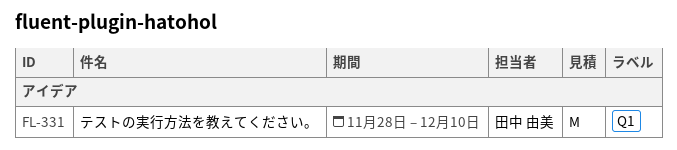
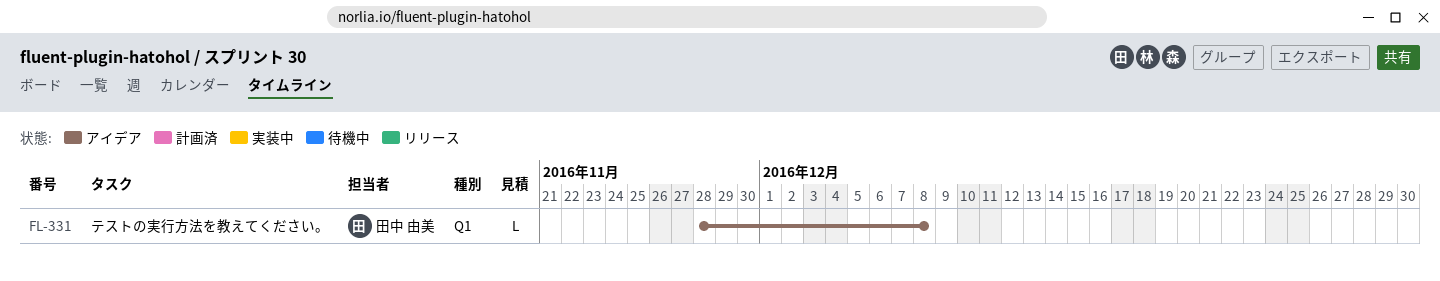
FL-331, estimate: M -> L
FL-331, due: Dec 10 -> Dec 8

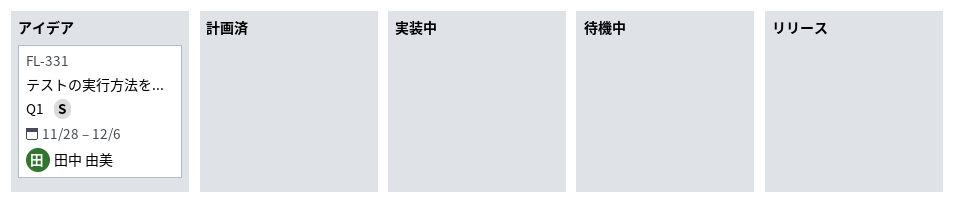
FL-331, estimate: L -> S
FL-331, due: Dec 8 -> Dec 6

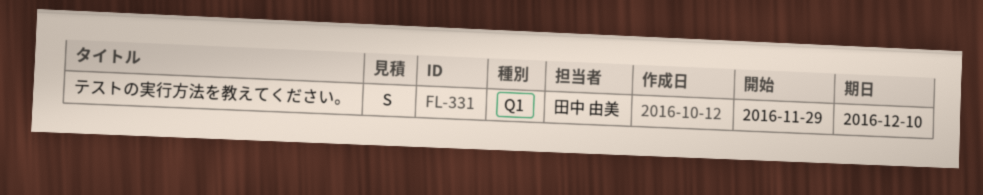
FL-331, start: Nov 28 -> Nov 29
FL-331, due: Dec 6 -> Dec 10

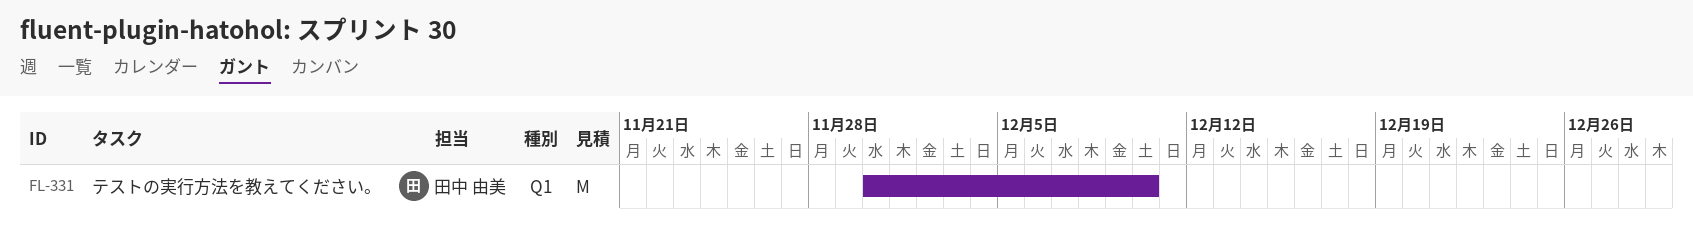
FL-331, estimate: S -> M
FL-331, start: Nov 29 -> Nov 30

